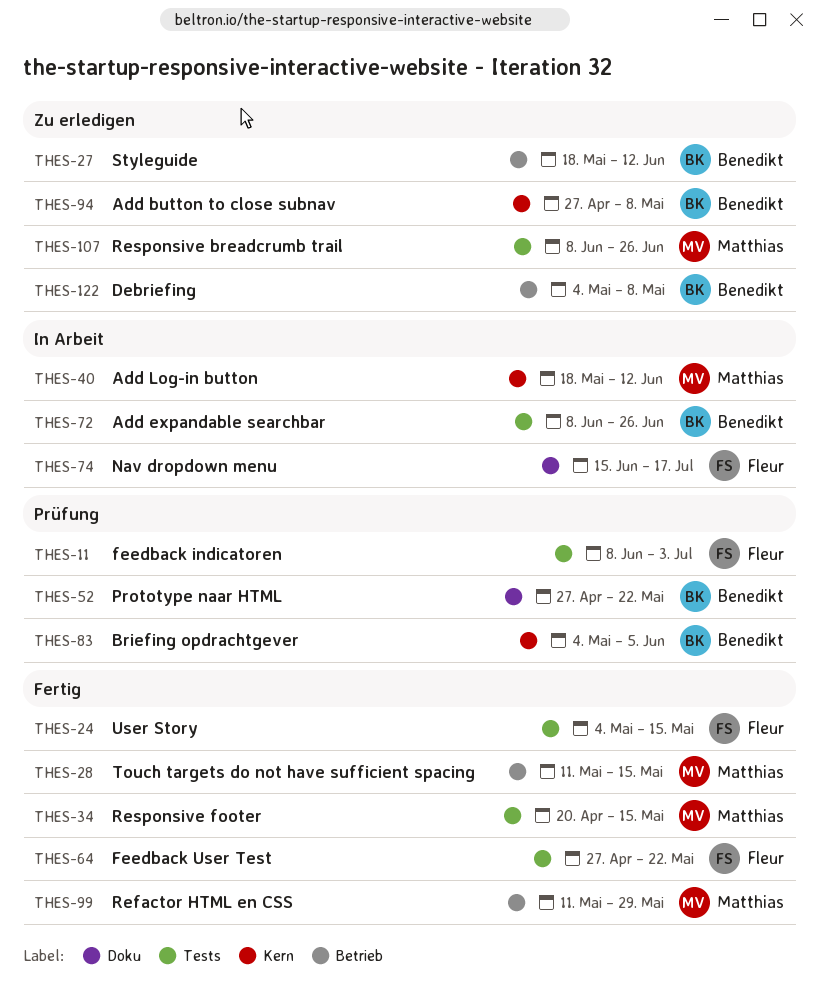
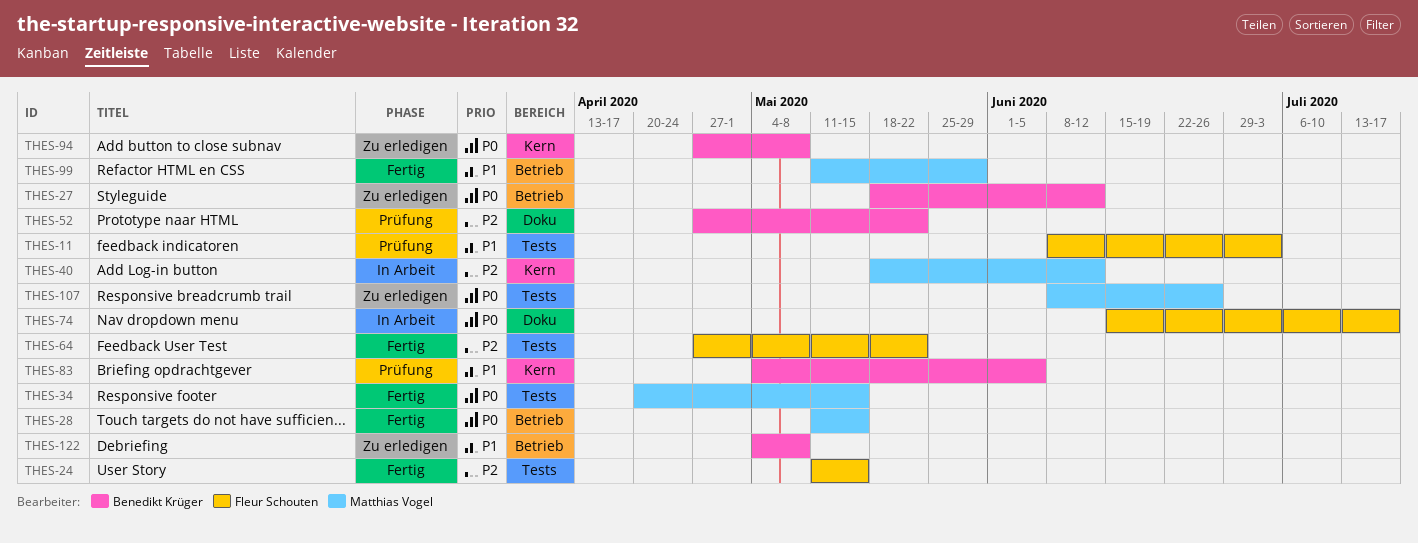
THES-24, start: May 4 -> May 11
THES-72: present -> none

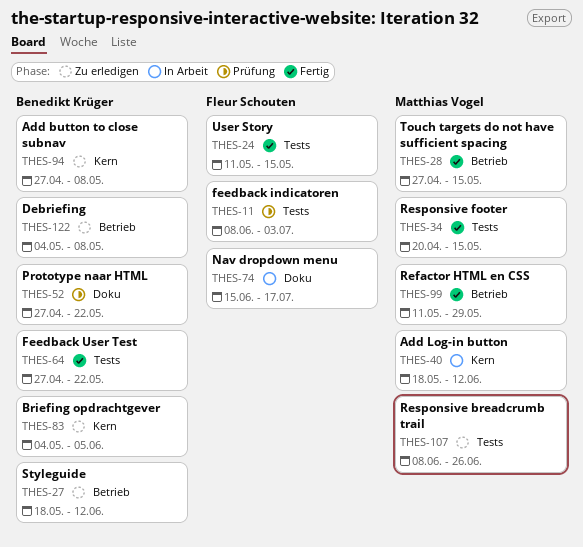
THES-28, start: May 11 -> Apr 27
THES-64, owner: Fleur Schouten -> Benedikt Krüger
THES-83, status: Prüfung -> Zu erledigen

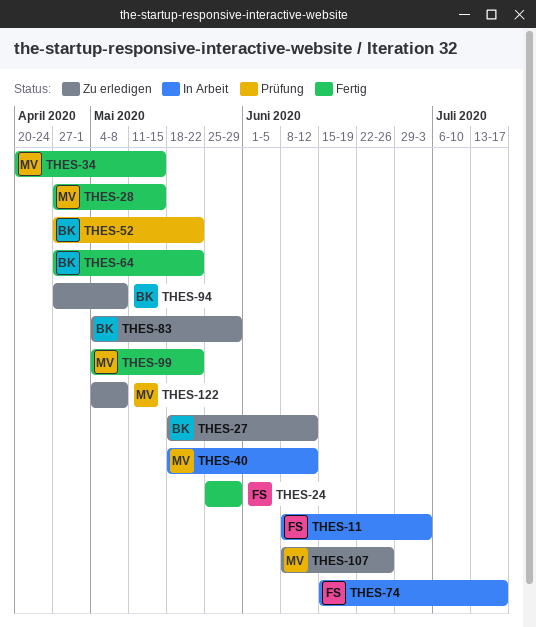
THES-11, status: Prüfung -> In Arbeit
THES-24, start: May 11 -> May 25
THES-24, due: May 15 -> May 29
THES-83, due: Jun 5 -> May 29
THES-99, start: May 11 -> May 4
THES-99, due: May 29 -> May 22
THES-122, owner: Benedikt Krüger -> Matthias Vogel

